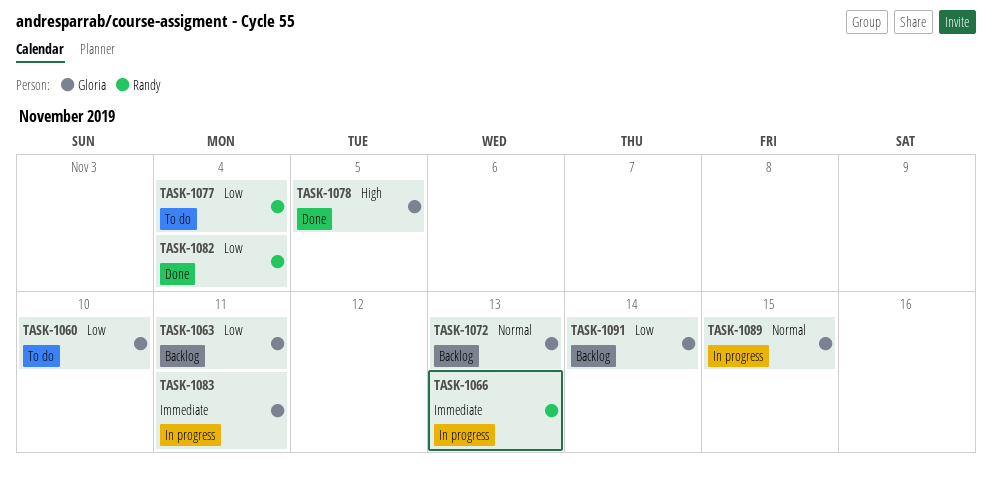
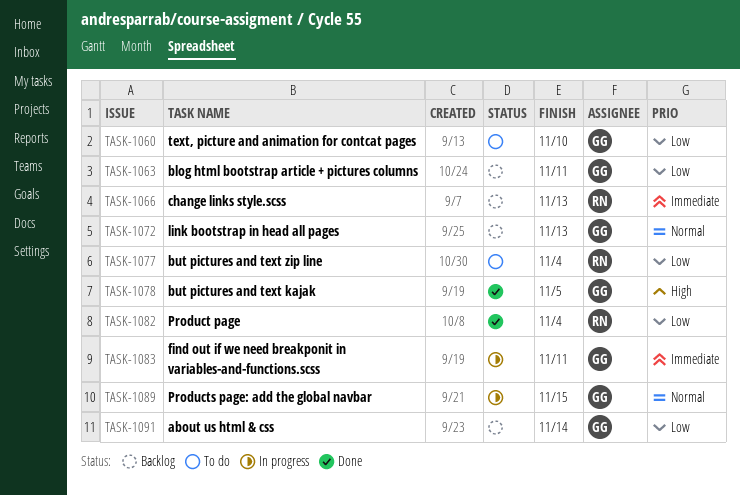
TASK-1066, status: In progress -> Backlog

